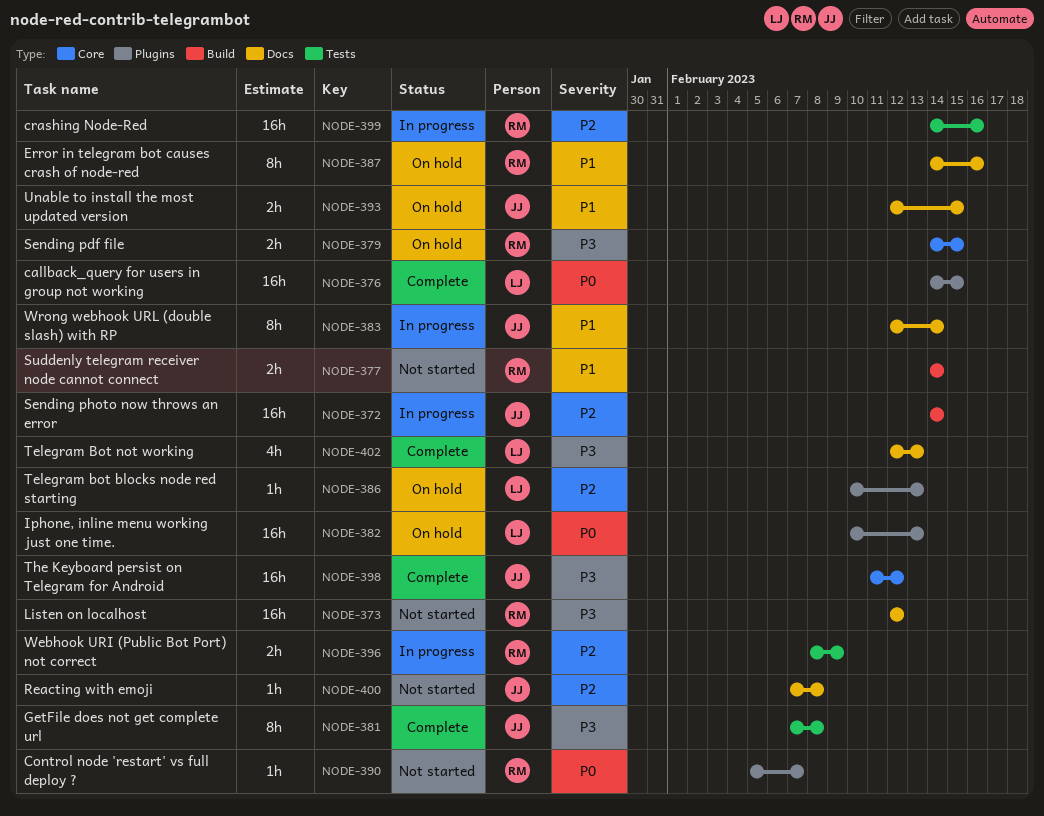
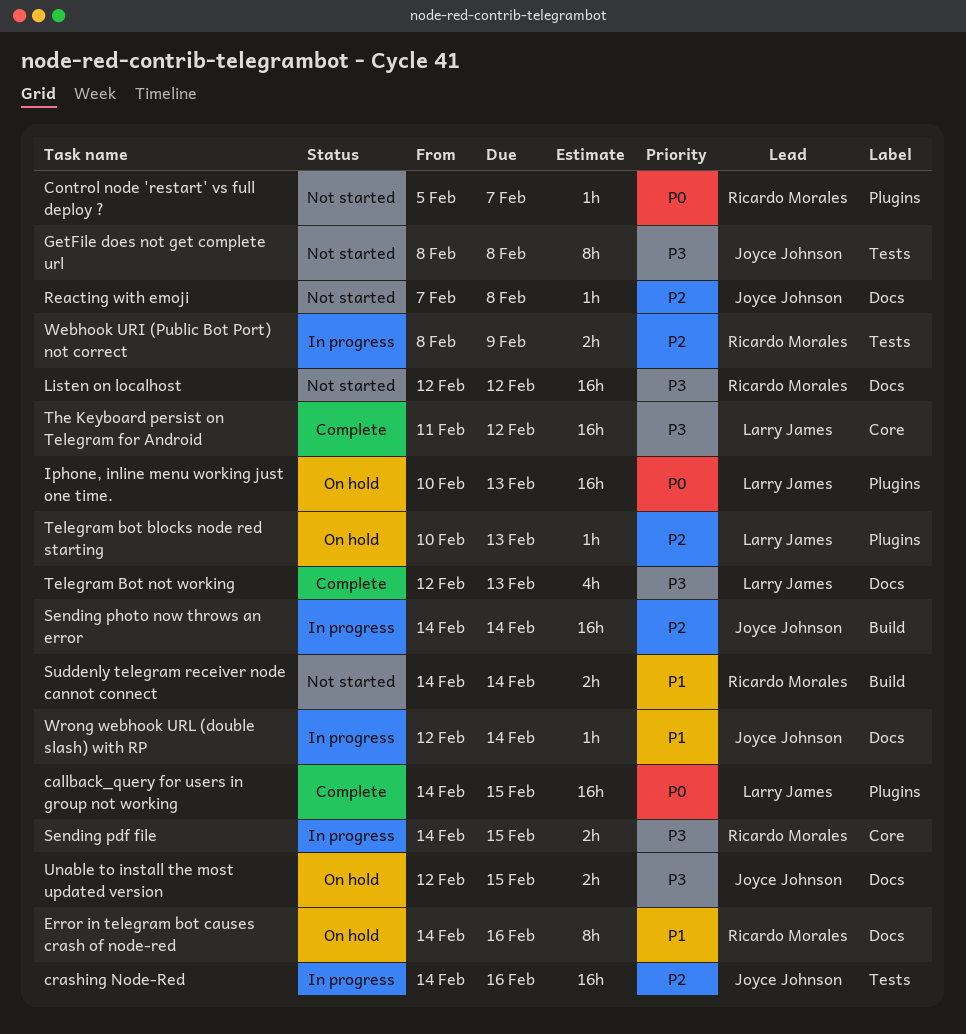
crashing Node-Red, owner: Ricardo Morales -> Joyce Johnson
GetFile does not get complete url, status: Complete -> Not started
GetFile does not get complete url, start: Feb 7 -> Feb 8
Sending pdf file, status: On hold -> In progress
The Keyboard persist on Telegram for Android, owner: Joyce Johnson -> Larry James
Unable to install the most updated version, priority: P1 -> P3
Wrong webhook URL (double slash) with RP, estimate: 8h -> 1h

